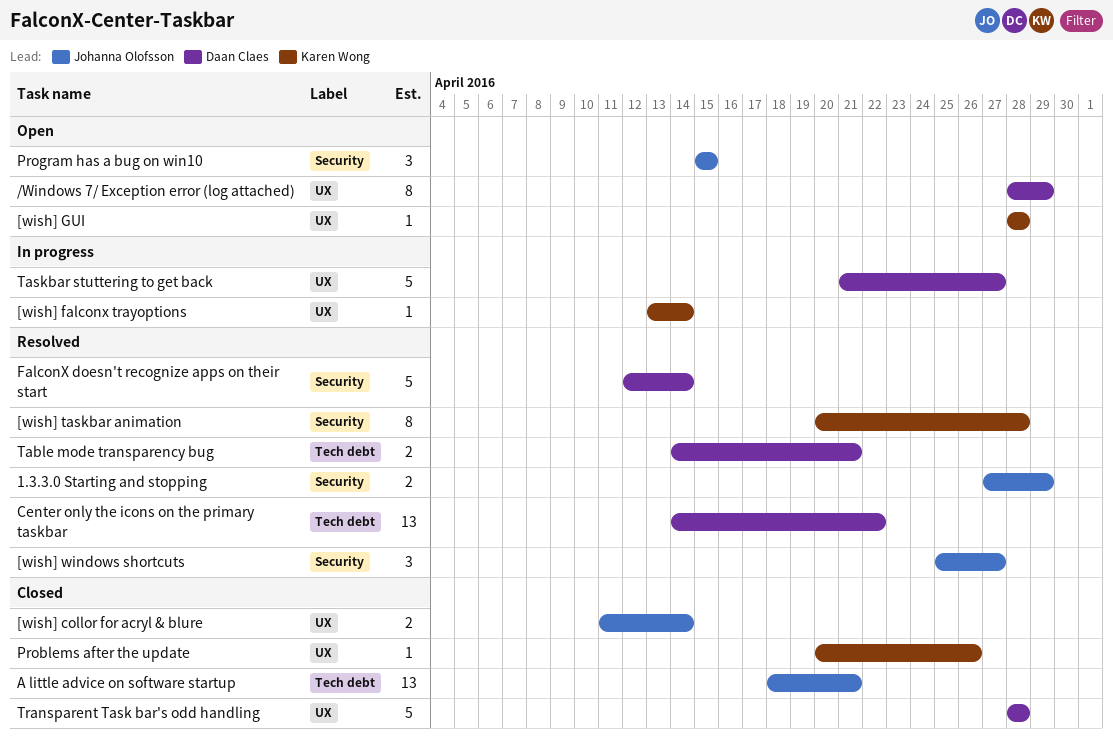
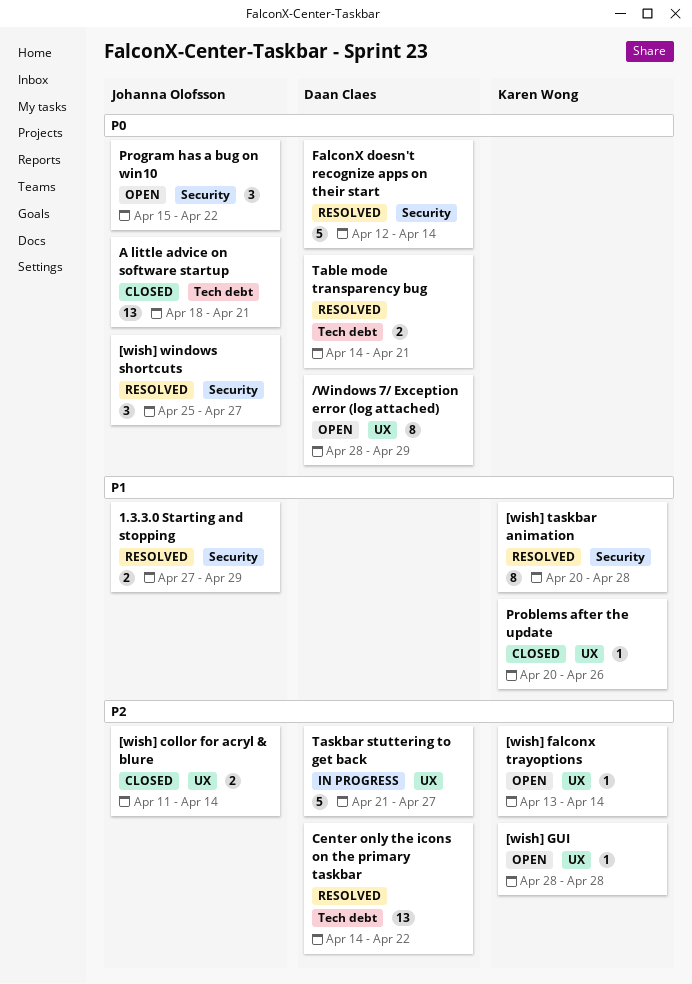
[wish] falconx trayoptions, status: In progress -> Open
Program has a bug on win10, due: Apr 15 -> Apr 22
Transparent Task bar's odd handling: present -> none

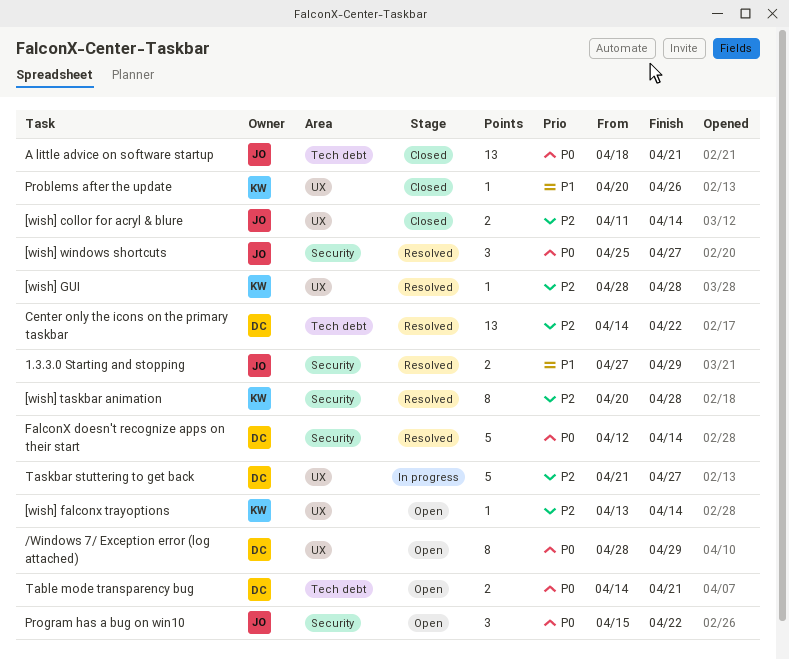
[wish] GUI, status: Open -> Resolved
[wish] taskbar animation, priority: P1 -> P2
Table mode transparency bug, status: Resolved -> Open

